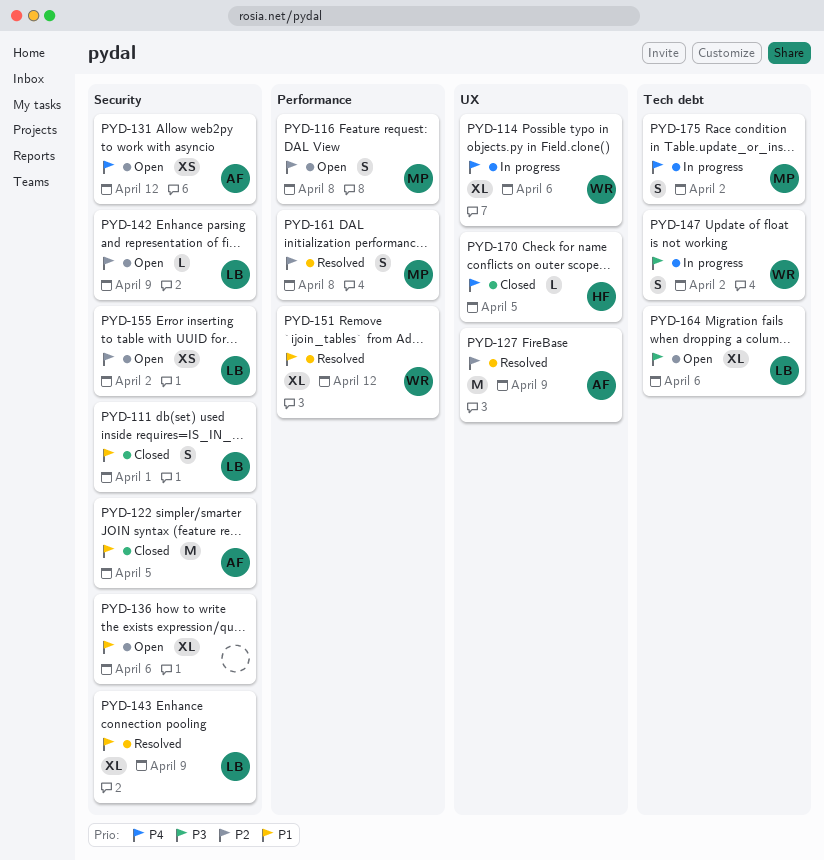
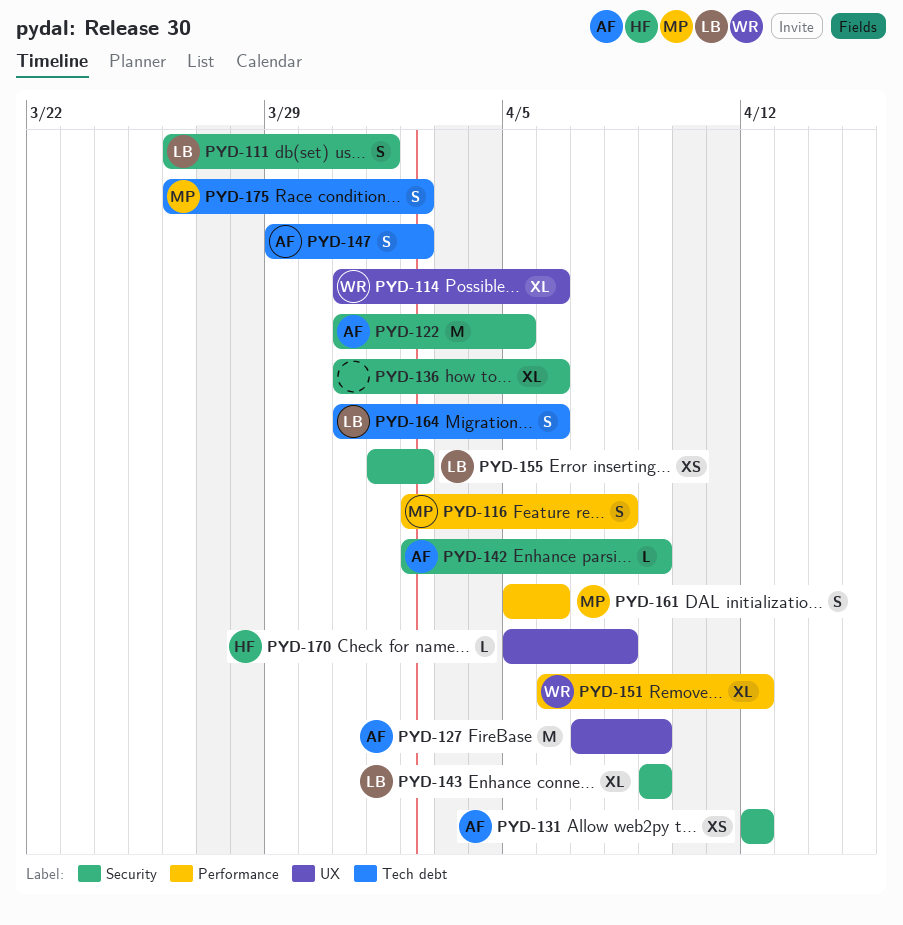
PYD-142, owner: LB -> AF
PYD-147, owner: WR -> AF
PYD-161, due: Apr 8 -> Apr 6
PYD-164, estimate: XL -> S
PYD-170, due: Apr 5 -> Apr 8

